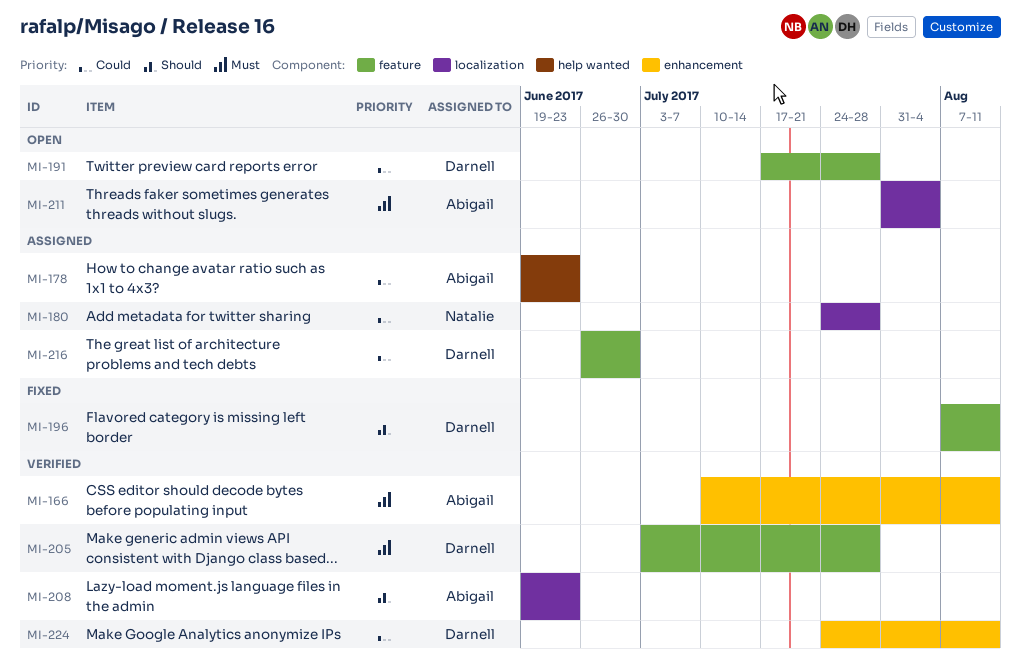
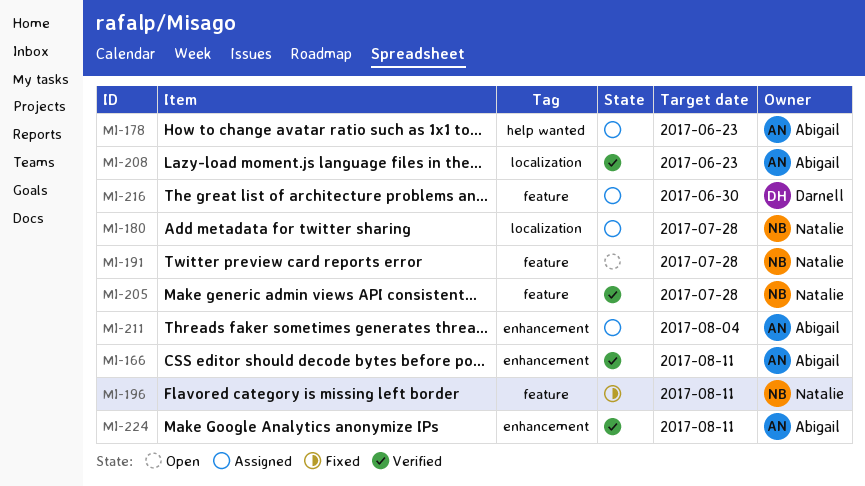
MI-191, owner: Darnell -> Natalie
MI-196, owner: Darnell -> Natalie
MI-205, owner: Darnell -> Natalie
MI-211, status: Open -> Assigned
MI-211, label: localization -> enhancement
MI-224, owner: Darnell -> Abigail

